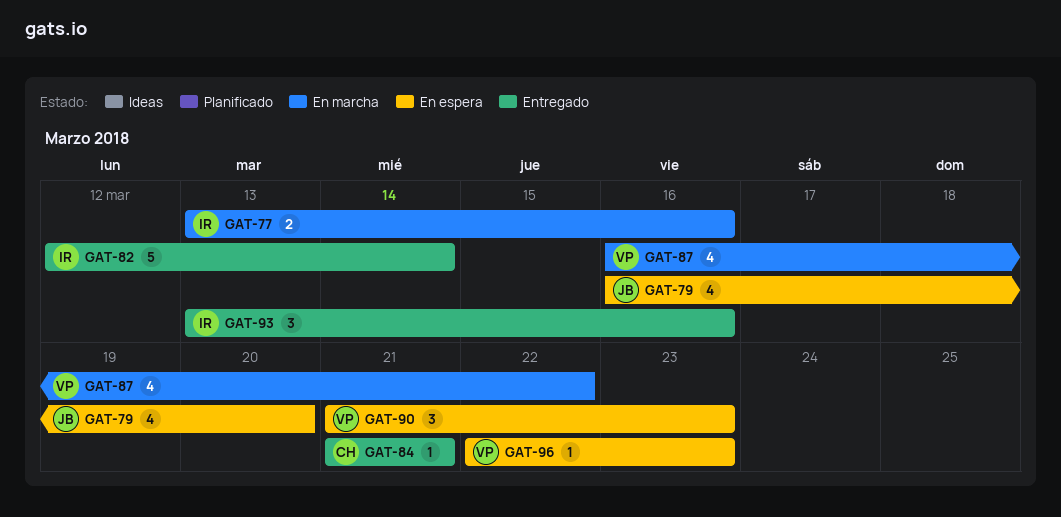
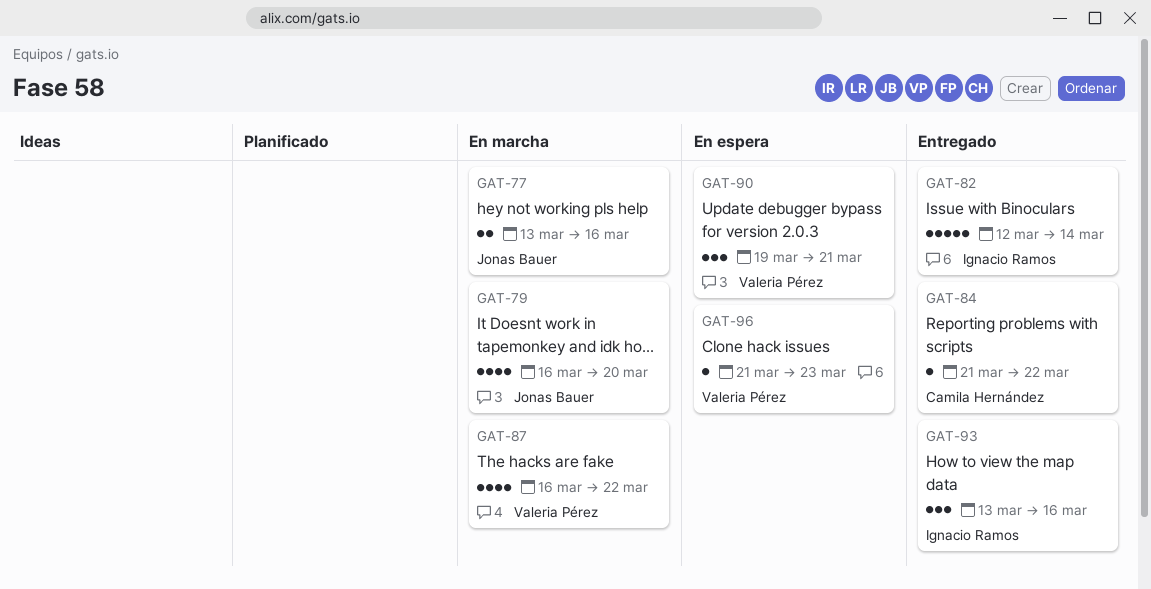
GAT-77, owner: Ignacio Ramos -> Jonas Bauer
GAT-79, status: En espera -> En marcha
GAT-84, due: Mar 21 -> Mar 22
GAT-90, start: Mar 21 -> Mar 19
GAT-90, due: Mar 23 -> Mar 21
GAT-96, start: Mar 22 -> Mar 21

